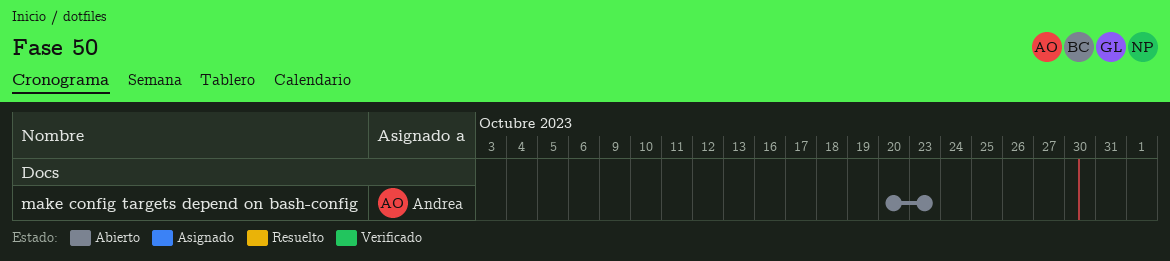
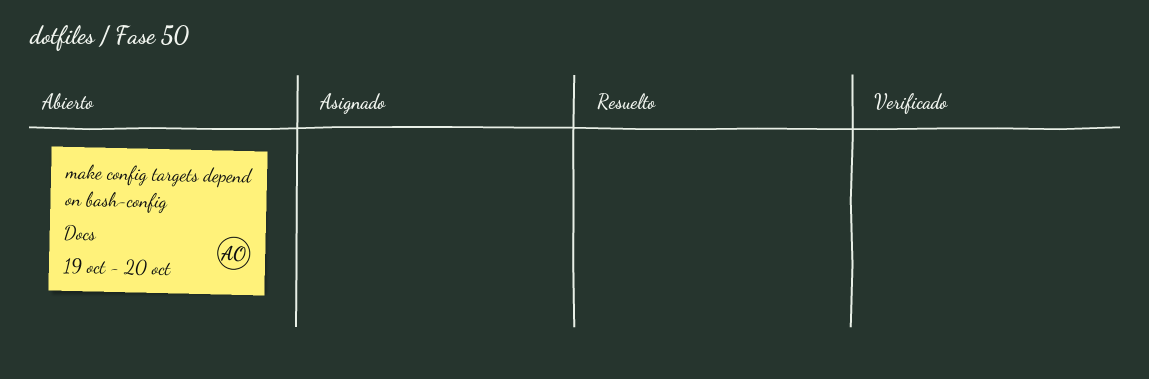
make config targets depend on bash-config, start: Oct 20 -> Oct 19
make config targets depend on bash-config, due: Oct 23 -> Oct 20

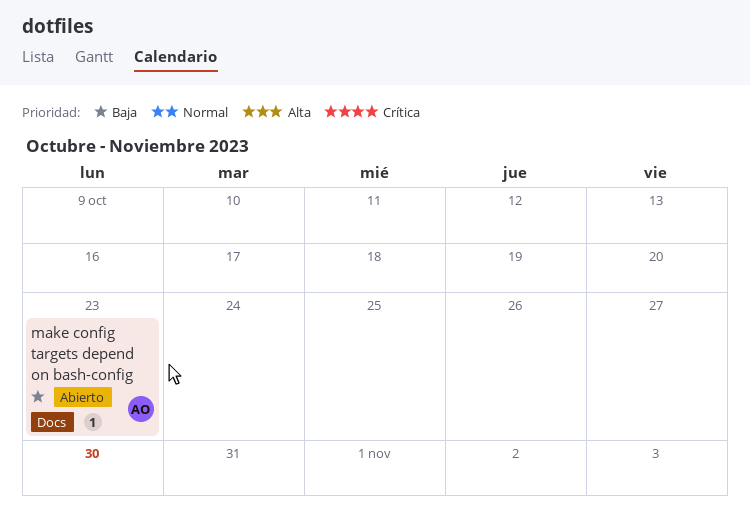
make config targets depend on bash-config, due: Oct 20 -> Oct 23

